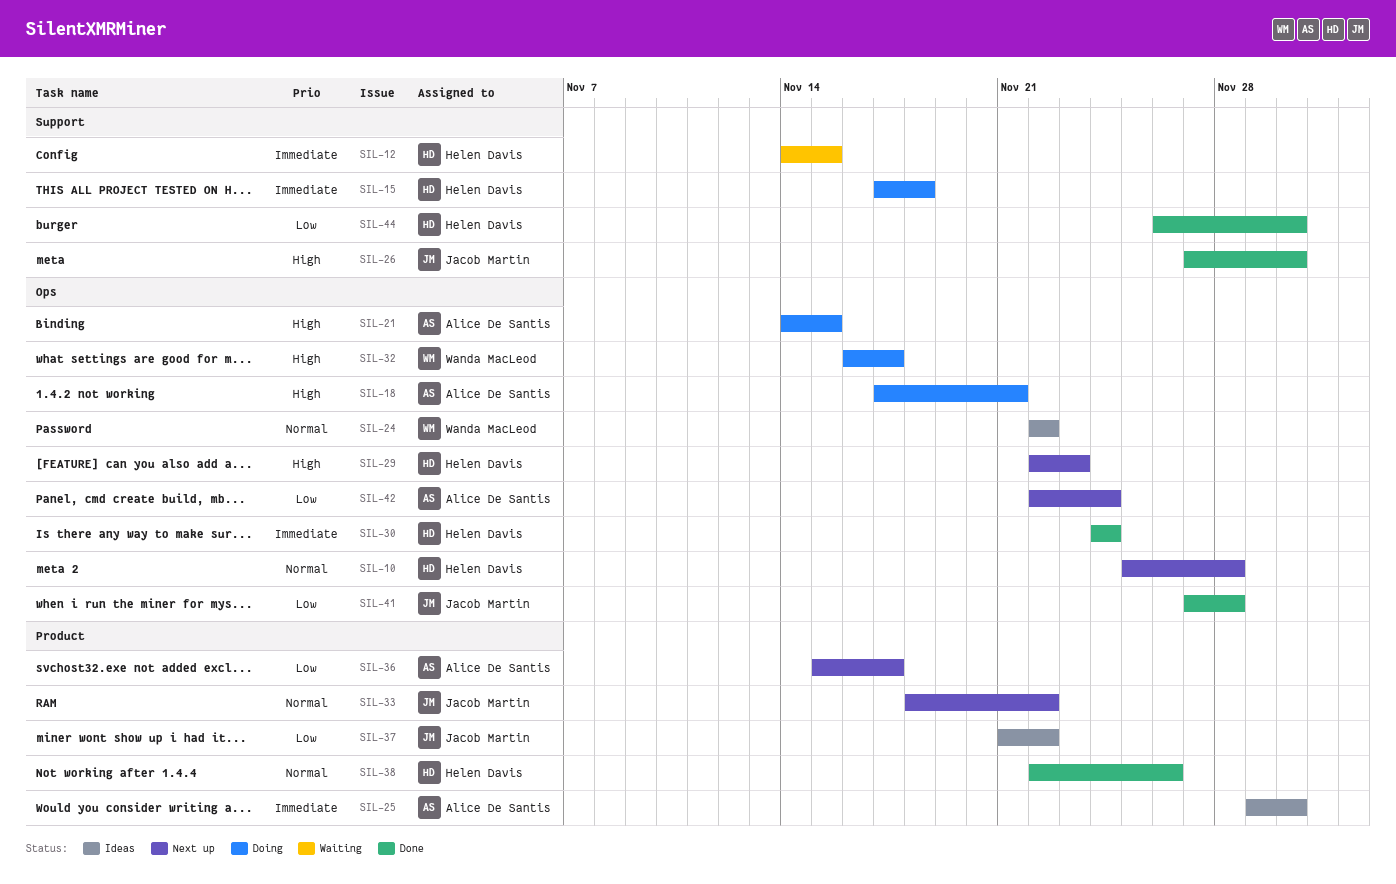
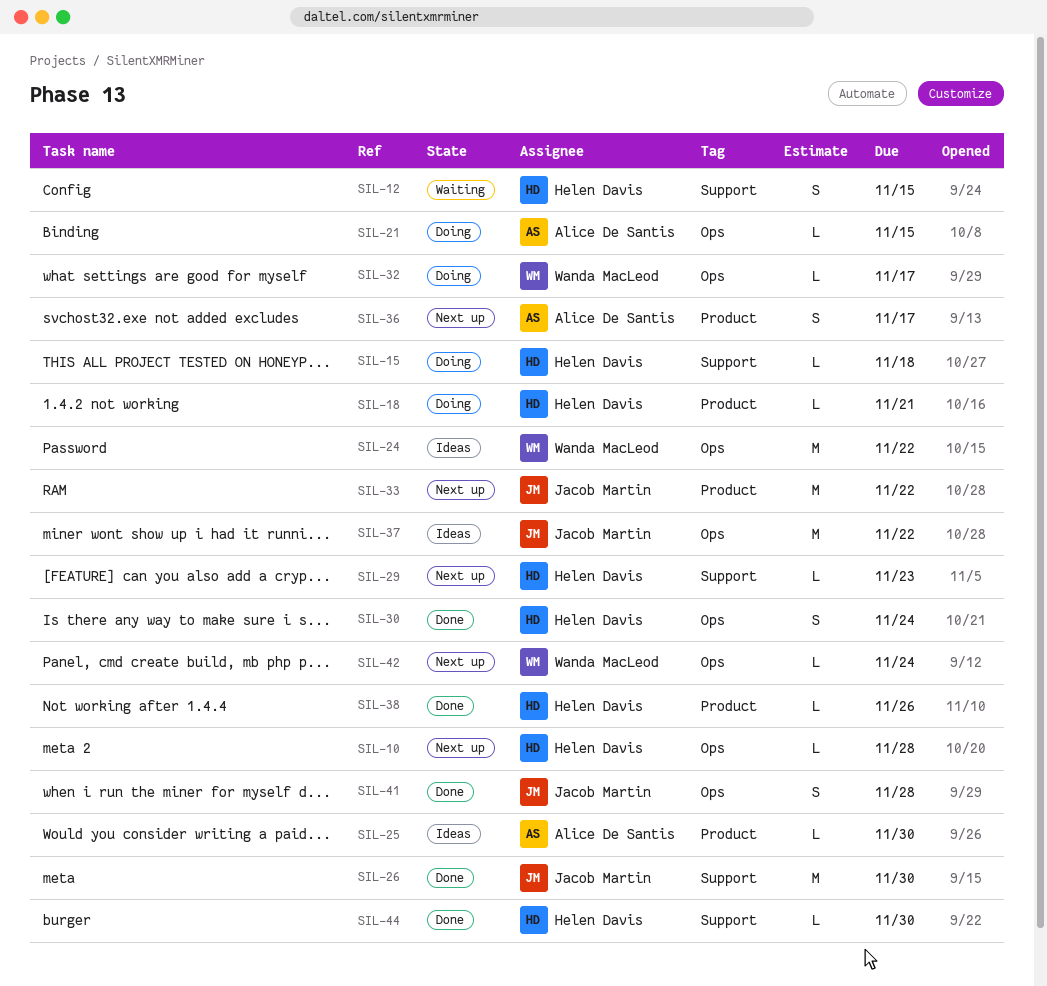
SIL-18, owner: Alice De Santis -> Helen Davis
SIL-18, label: Ops -> Product
SIL-29, label: Ops -> Support
SIL-37, label: Product -> Ops
SIL-42, owner: Alice De Santis -> Wanda MacLeod

